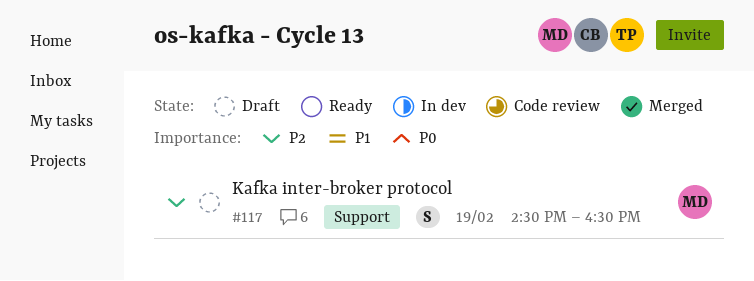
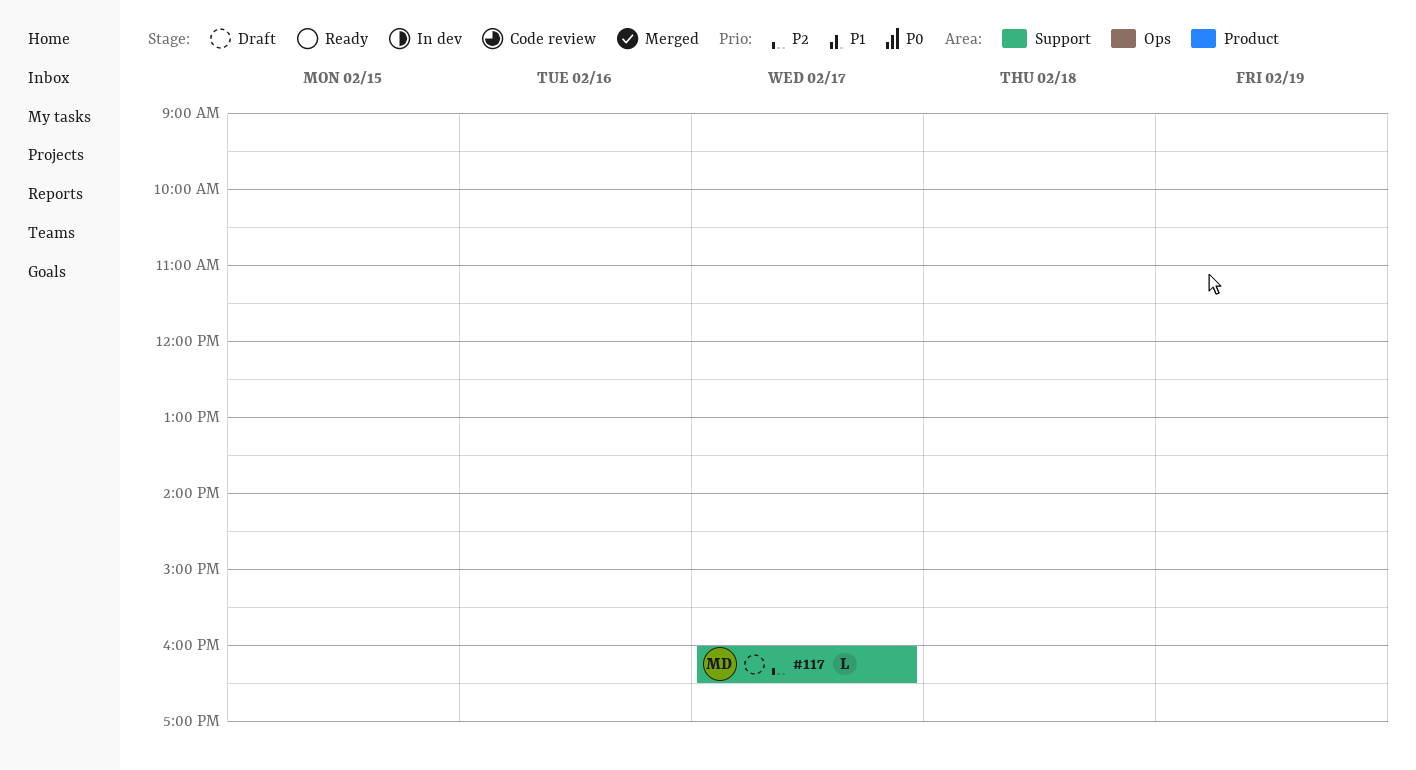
#117, estimate: S -> L
#117, day: Feb 19 -> Feb 17
#117, begins: 14:30 -> 16:00

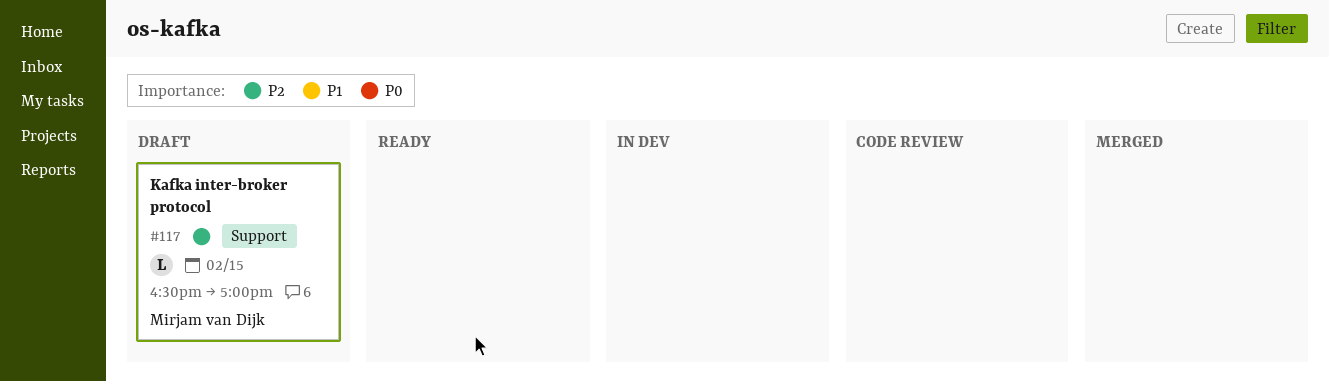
#117, day: Feb 17 -> Feb 15
#117, begins: 16:00 -> 16:30
#117, ends: 16:30 -> 17:00

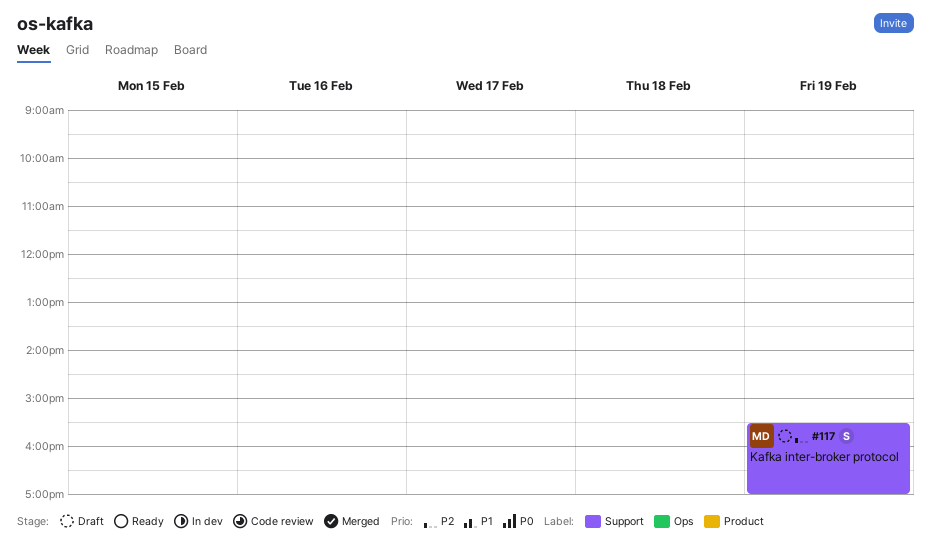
#117, estimate: L -> S
#117, day: Feb 15 -> Feb 19
#117, begins: 16:30 -> 15:30

